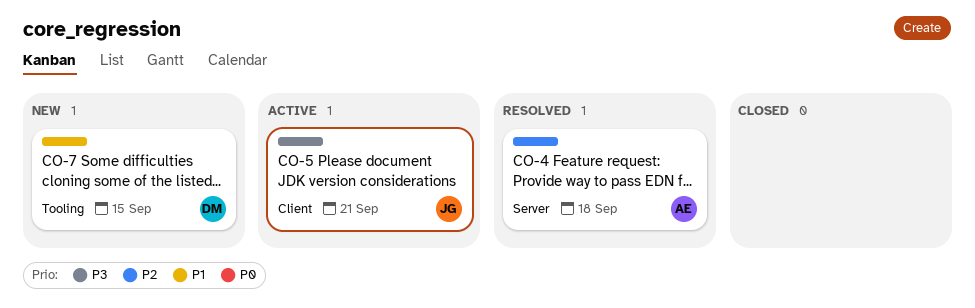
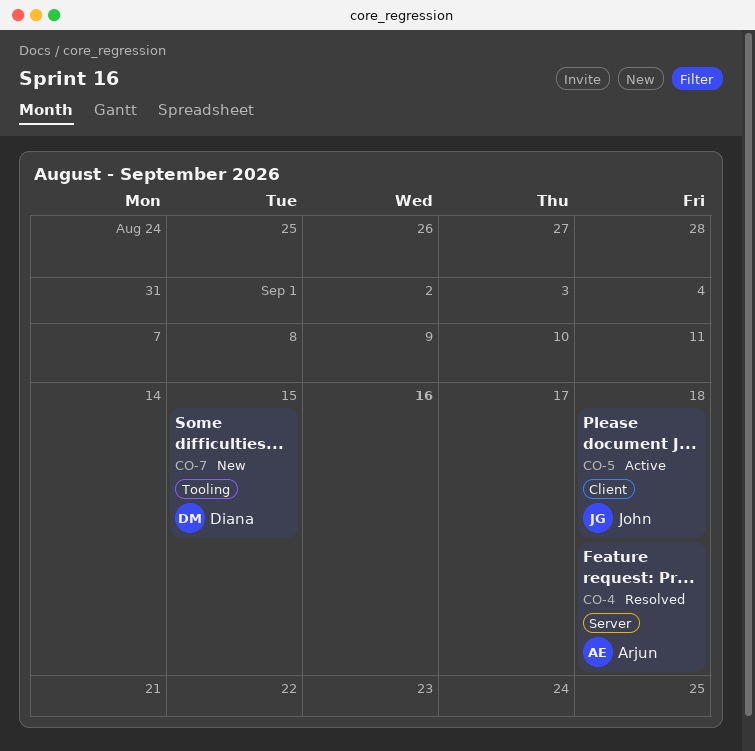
CO-5, due: Sep 21 -> Sep 18

